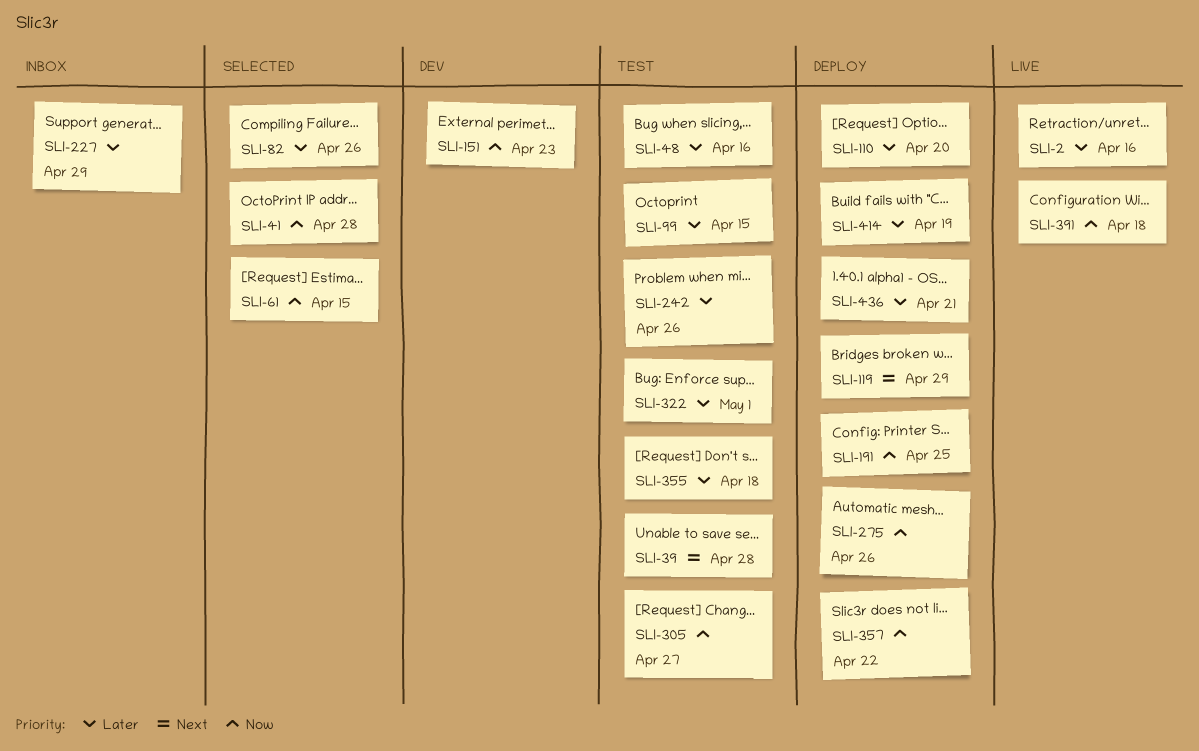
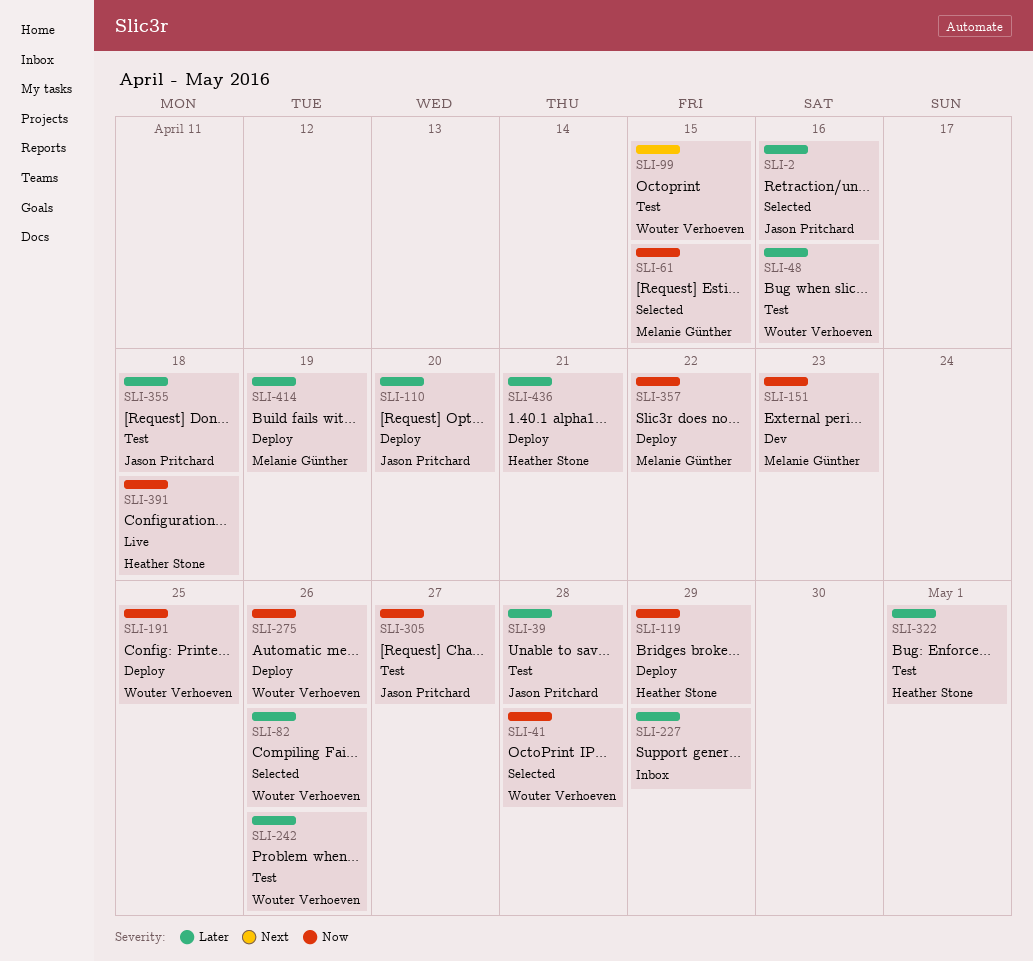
SLI-2, status: Live -> Selected
SLI-39, priority: Next -> Later
SLI-99, priority: Later -> Next
SLI-119, priority: Next -> Now

